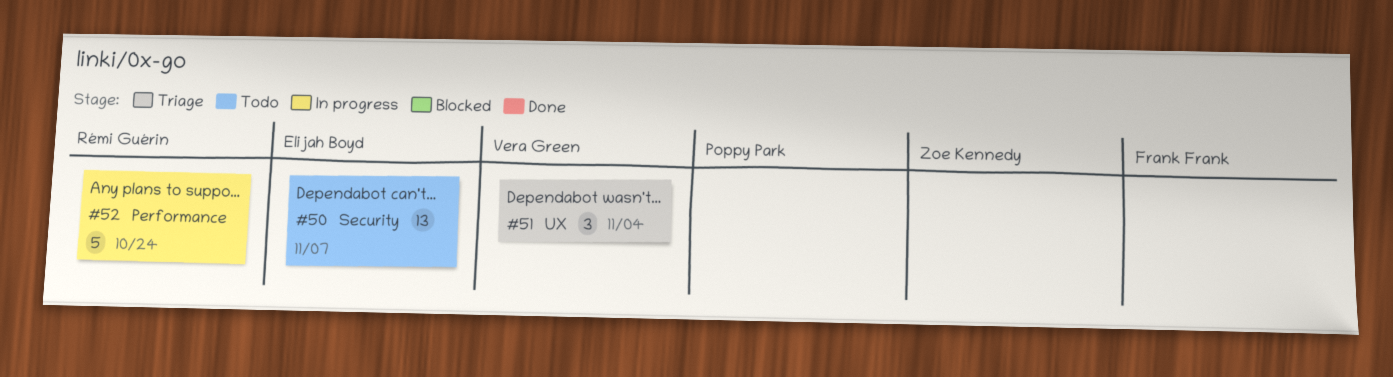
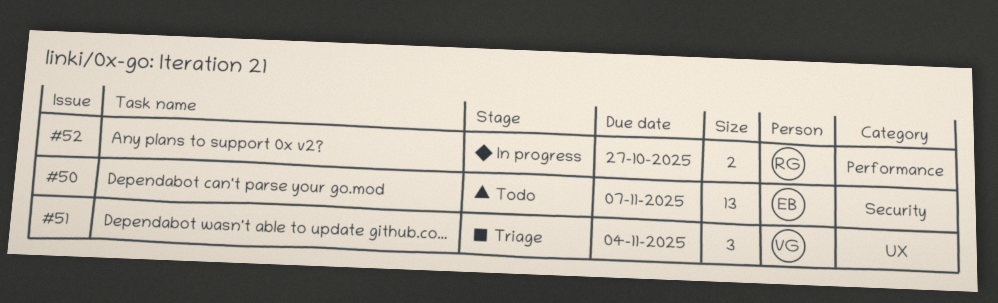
#52, estimate: 5 -> 2
#52, due: Oct 24 -> Oct 27

